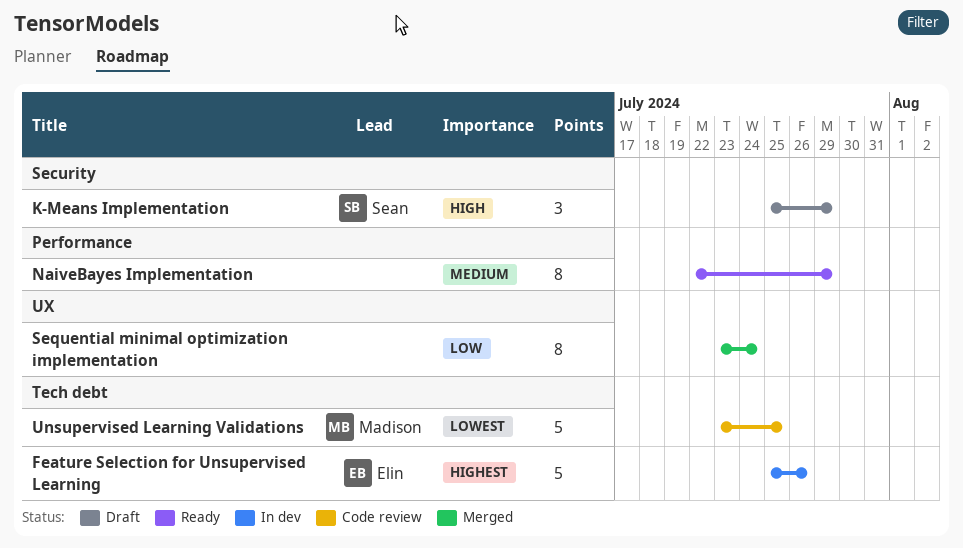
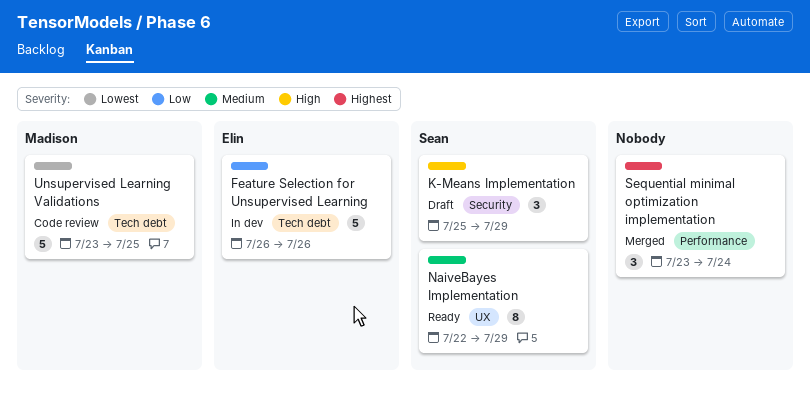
Feature Selection for Unsupervised Learning, priority: Highest -> Low
Feature Selection for Unsupervised Learning, start: Jul 25 -> Jul 26
NaiveBayes Implementation, owner: none -> Sean
NaiveBayes Implementation, label: Performance -> UX
Sequential minimal optimization implementation, priority: Low -> Highest
Sequential minimal optimization implementation, label: UX -> Performance
Sequential minimal optimization implementation, estimate: 8 -> 3

